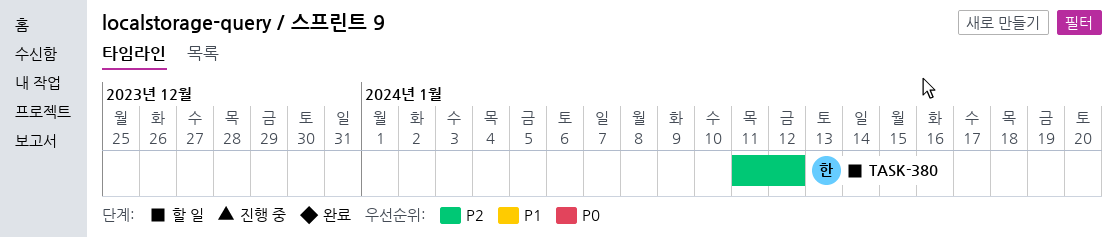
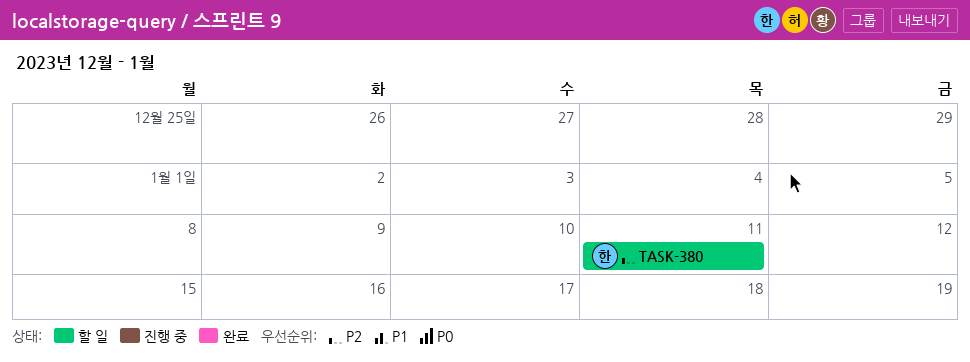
TASK-380, due: Jan 12 -> Jan 11

